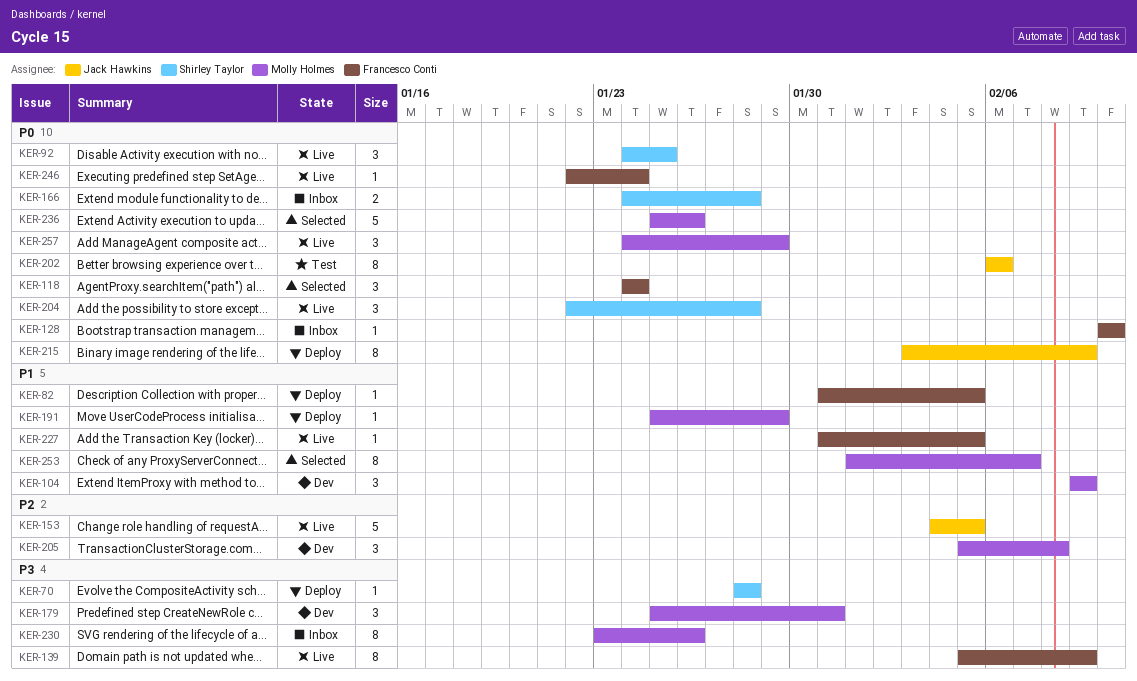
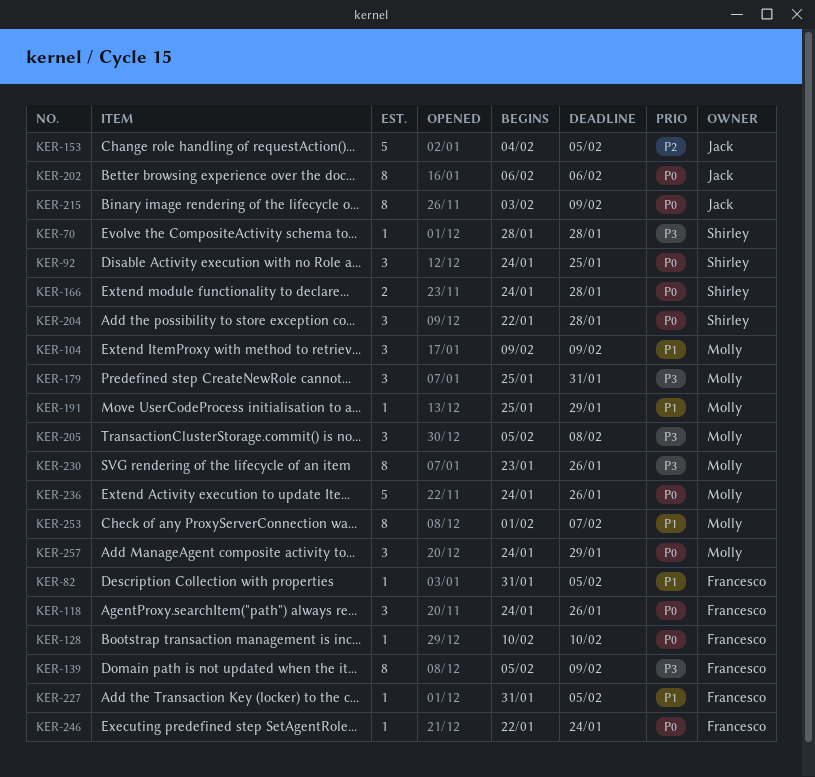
KER-118, due: Jan 24 -> Jan 26
KER-205, priority: P2 -> P3
KER-236, start: Jan 25 -> Jan 24

